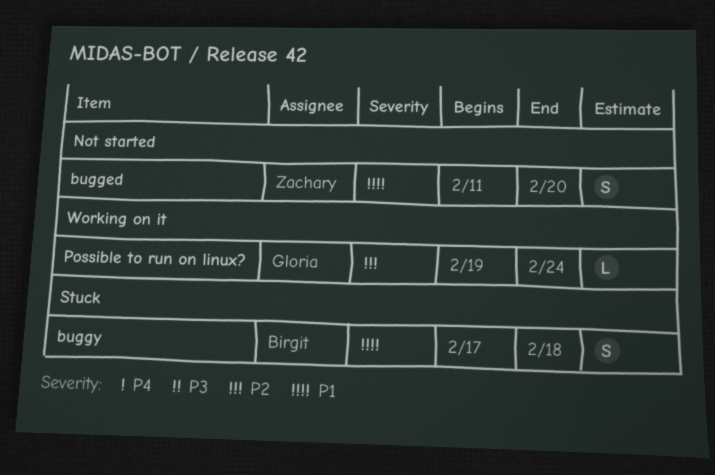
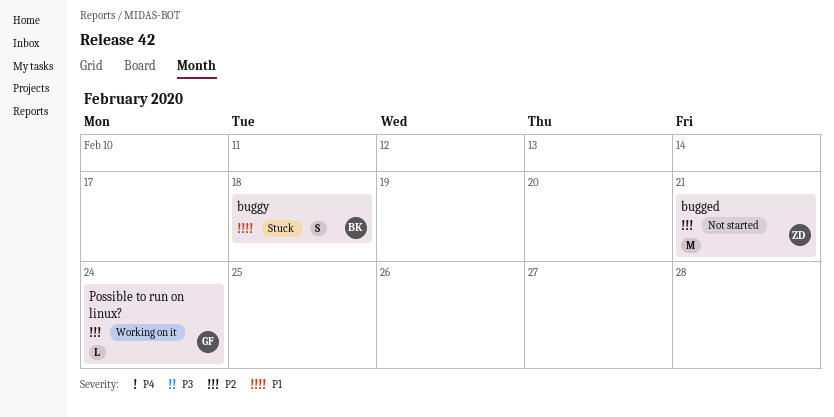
bugged, priority: P1 -> P2
bugged, estimate: S -> M
bugged, due: Feb 20 -> Feb 21

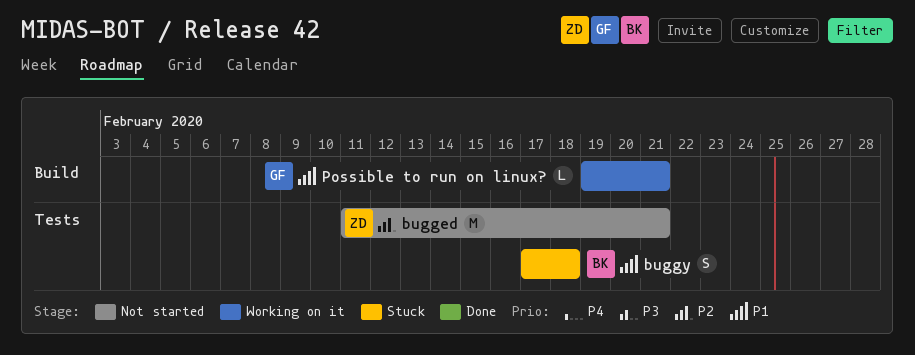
Possible to run on linux?, priority: P2 -> P1
Possible to run on linux?, due: Feb 24 -> Feb 21

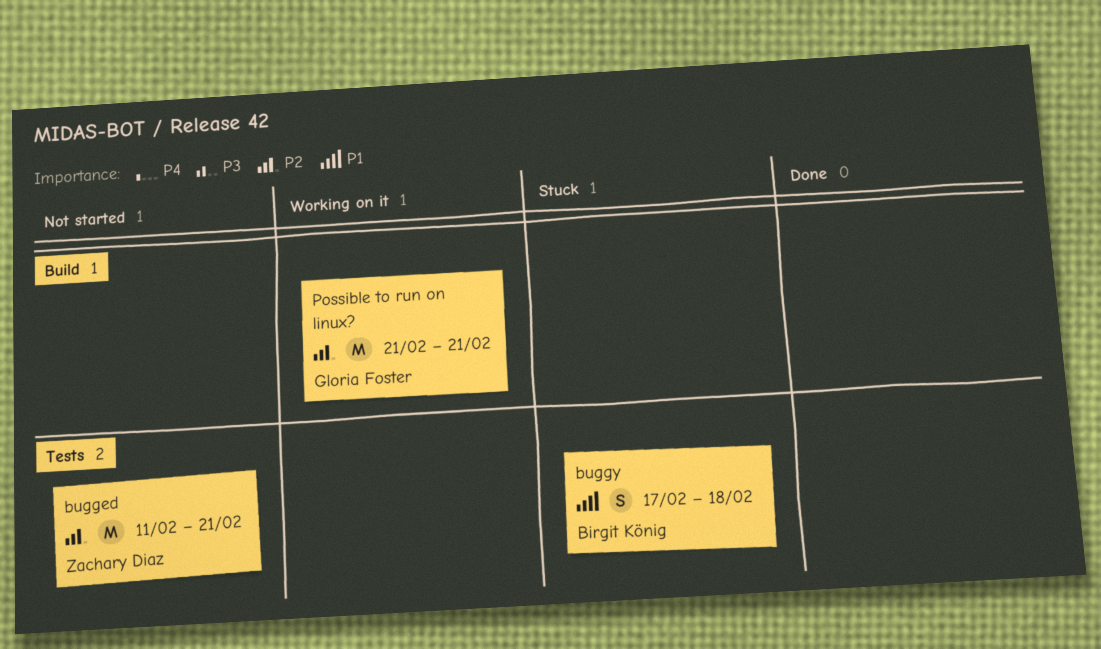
Possible to run on linux?, priority: P1 -> P2
Possible to run on linux?, estimate: L -> M
Possible to run on linux?, start: Feb 19 -> Feb 21

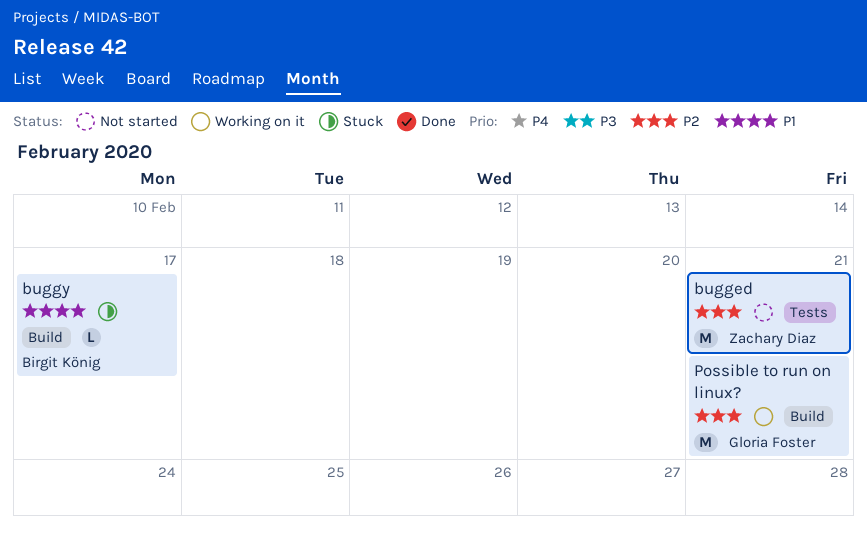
buggy, label: Tests -> Build
buggy, estimate: S -> L
buggy, due: Feb 18 -> Feb 17

